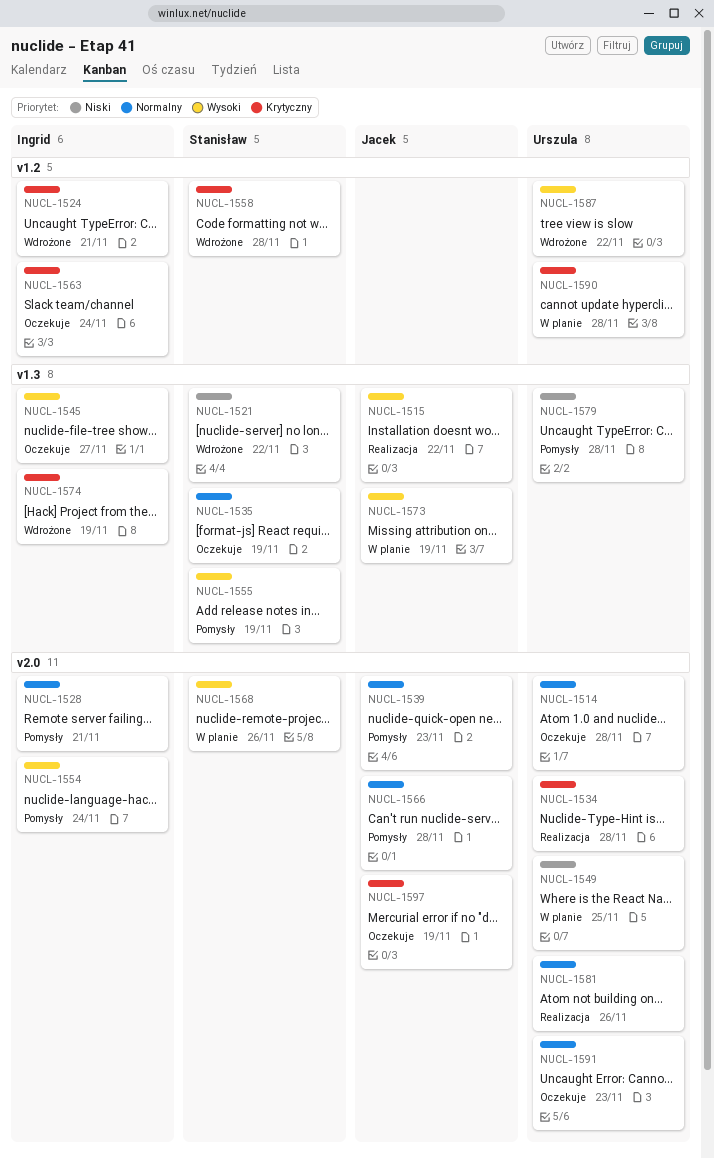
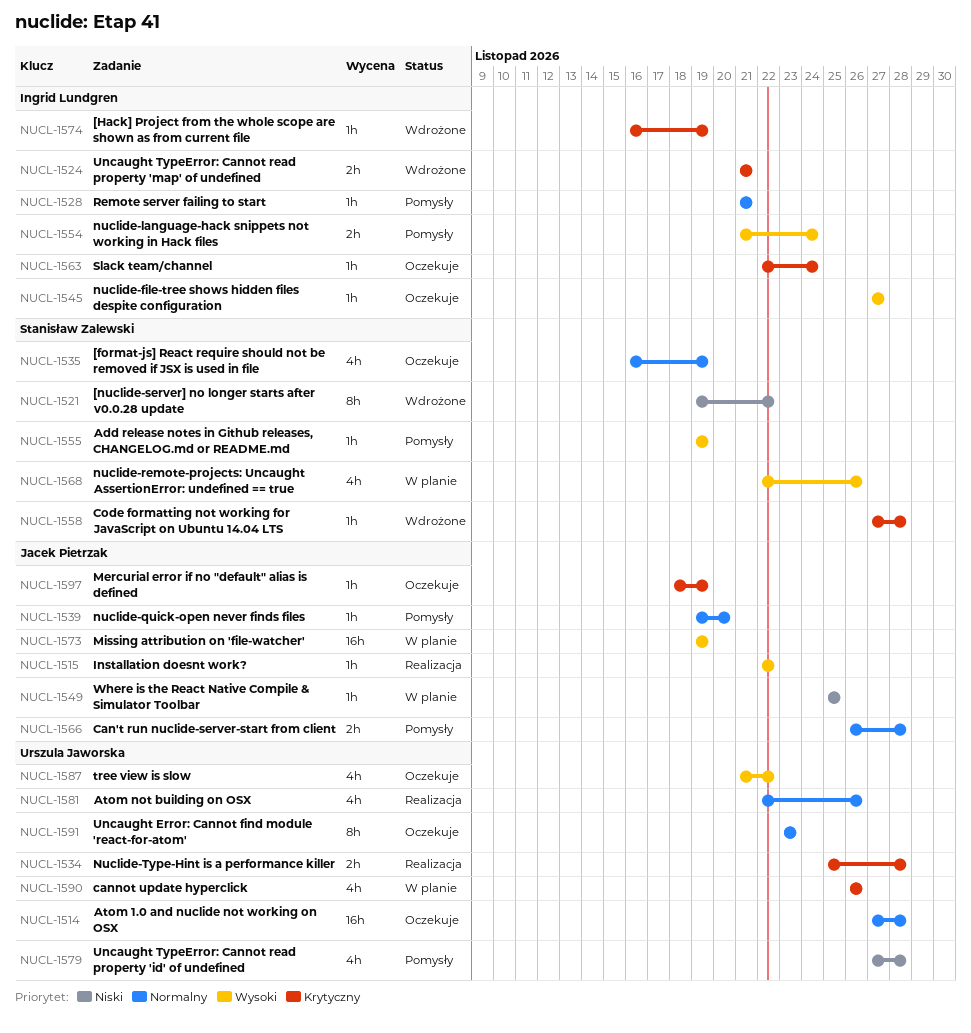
NUCL-1539, due: Nov 23 -> Nov 20
NUCL-1549, owner: Urszula Jaworska -> Jacek Pietrzak
NUCL-1587, status: Wdrożone -> Oczekuje
NUCL-1590, due: Nov 28 -> Nov 26

